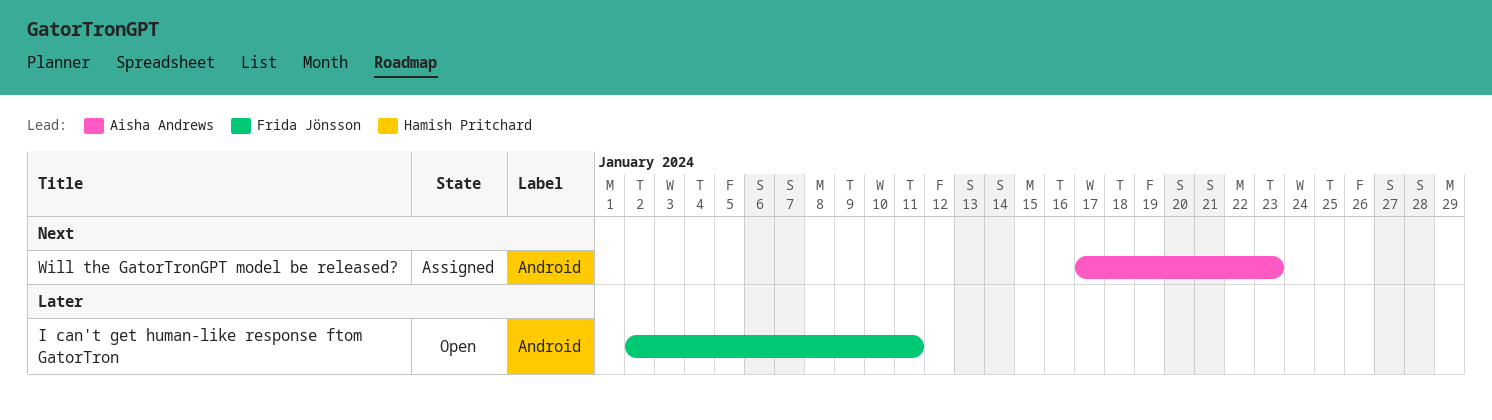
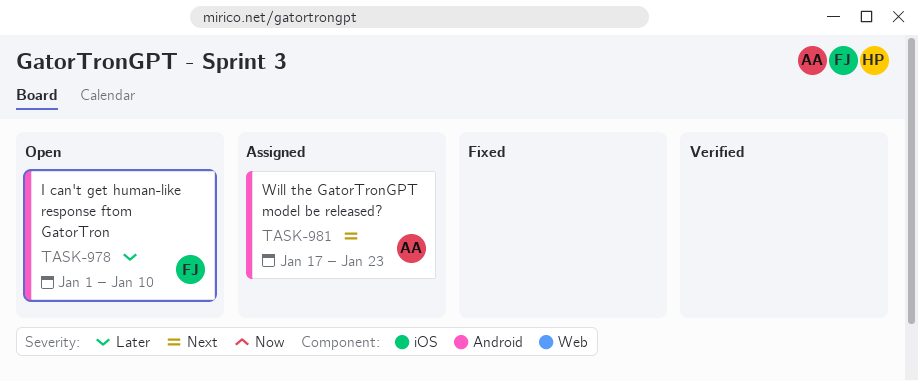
I can't get human-like response ftom GatorTron, start: Jan 2 -> Jan 1
I can't get human-like response ftom GatorTron, due: Jan 11 -> Jan 10

